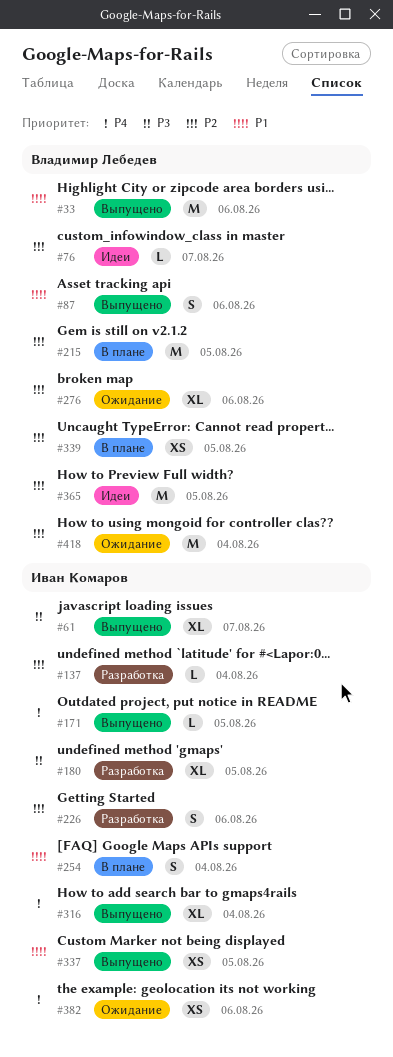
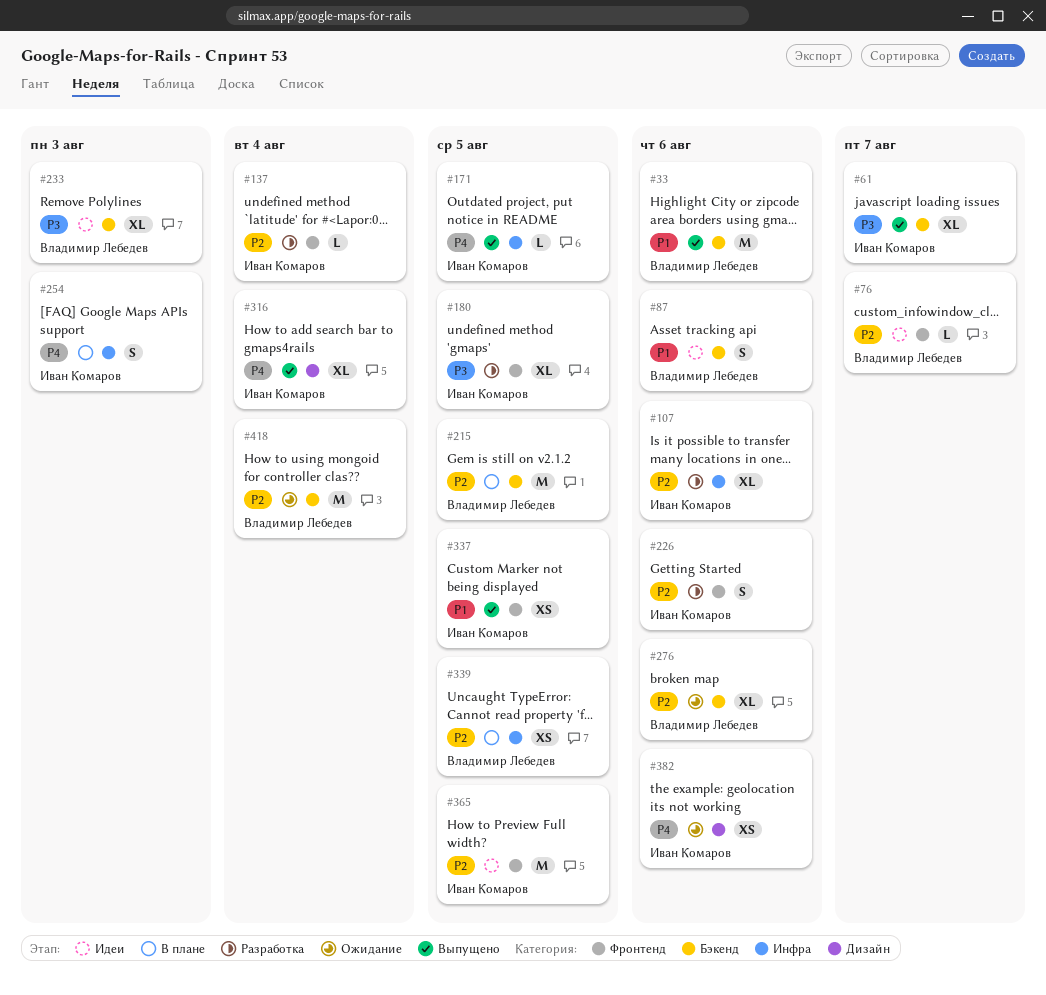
#87, status: Выпущено -> Идеи
#107: none -> present
#233: none -> present
#254, priority: P1 -> P4
#254, due: Aug 4 -> Aug 3
#365, owner: Владимир Лебедев -> Иван Комаров

